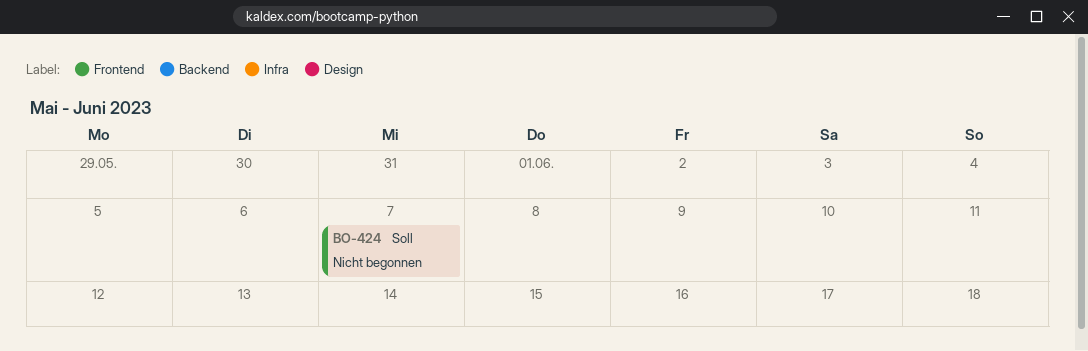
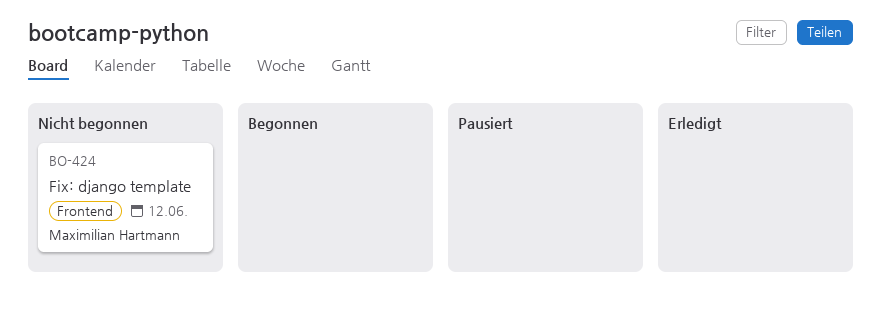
BO-424, due: Jun 7 -> Jun 12

